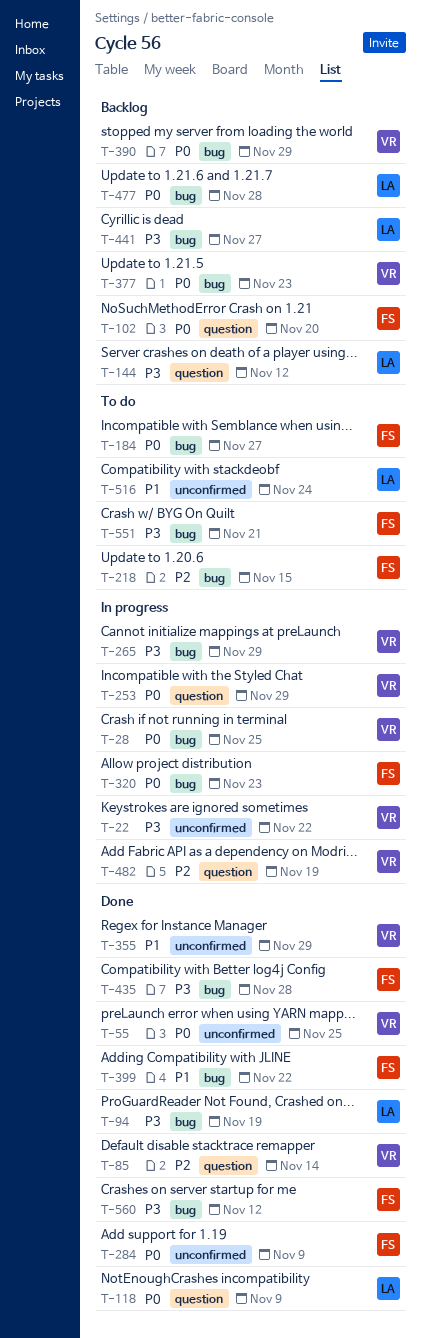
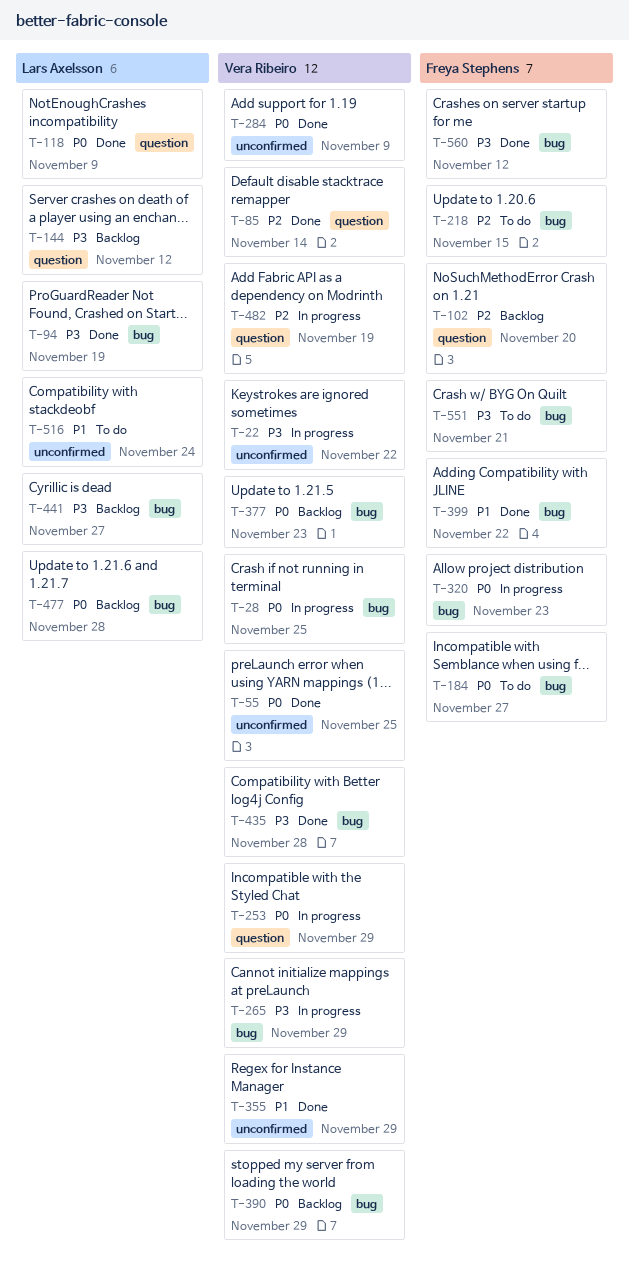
T-102, priority: P0 -> P2
T-284, owner: Freya Stephens -> Vera Ribeiro
T-435, owner: Freya Stephens -> Vera Ribeiro

